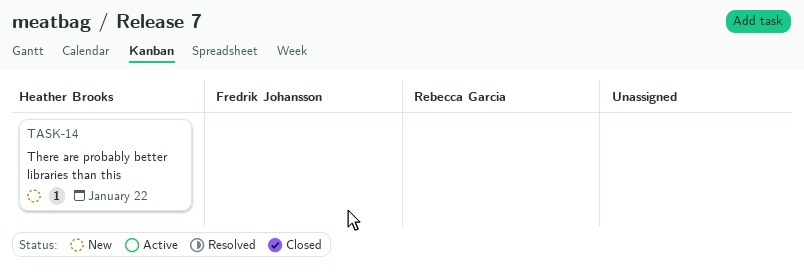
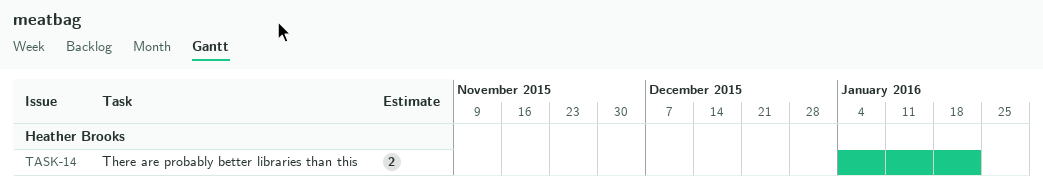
TASK-14, estimate: 1 -> 2

